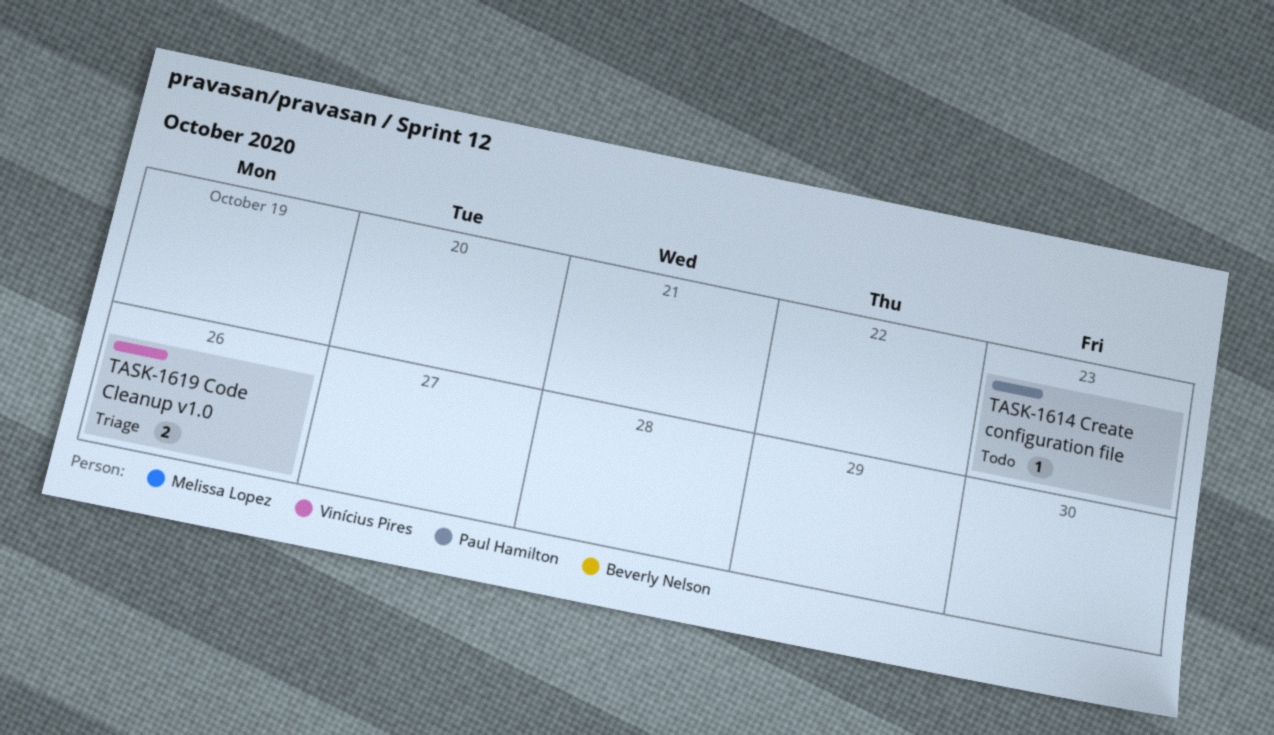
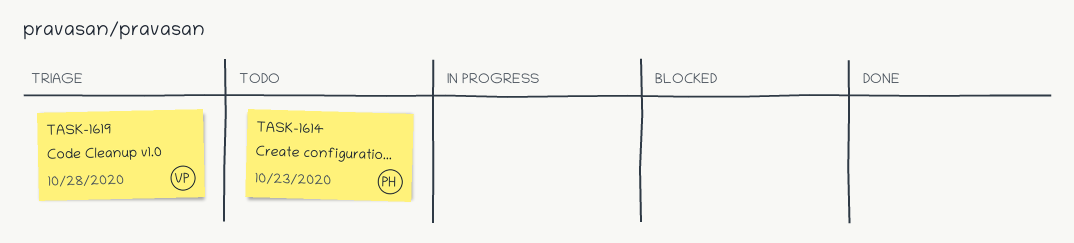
TASK-1619, due: Oct 26 -> Oct 28

